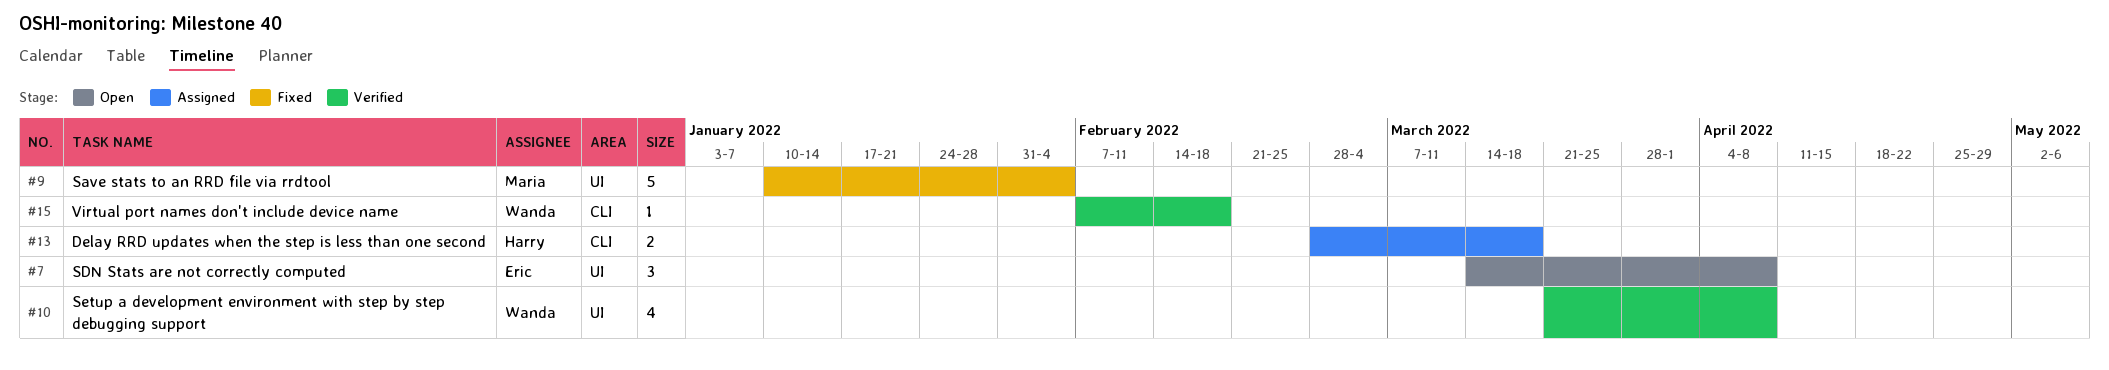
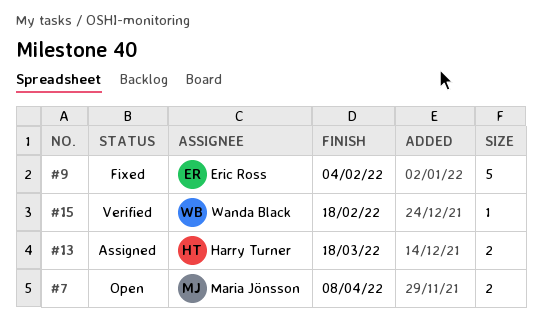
#7, owner: Eric Ross -> Maria Jönsson
#7, estimate: 3 -> 2
#9, owner: Maria Jönsson -> Eric Ross
#10: present -> none

